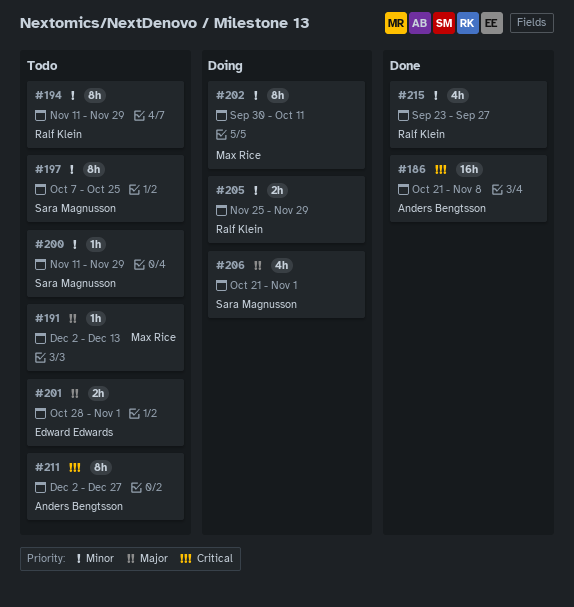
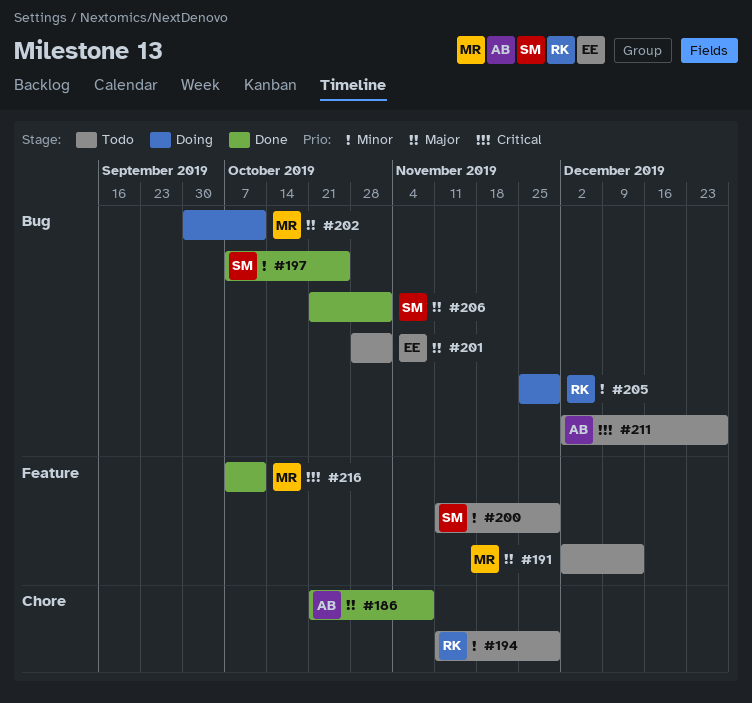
#186, priority: Critical -> Major
#197, status: Todo -> Done
#202, priority: Minor -> Major
#206, status: Doing -> Done
#215: present -> none
#216: none -> present

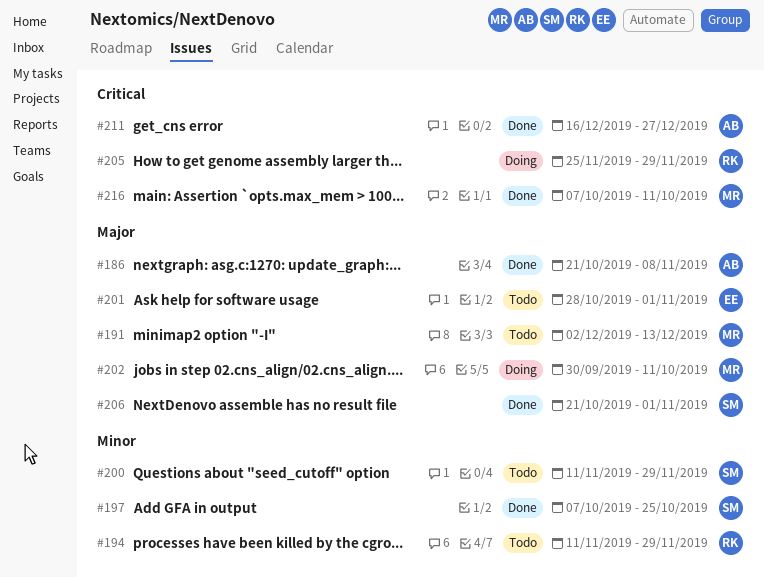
#205, priority: Minor -> Critical
#211, status: Todo -> Done
#211, start: Dec 2 -> Dec 16

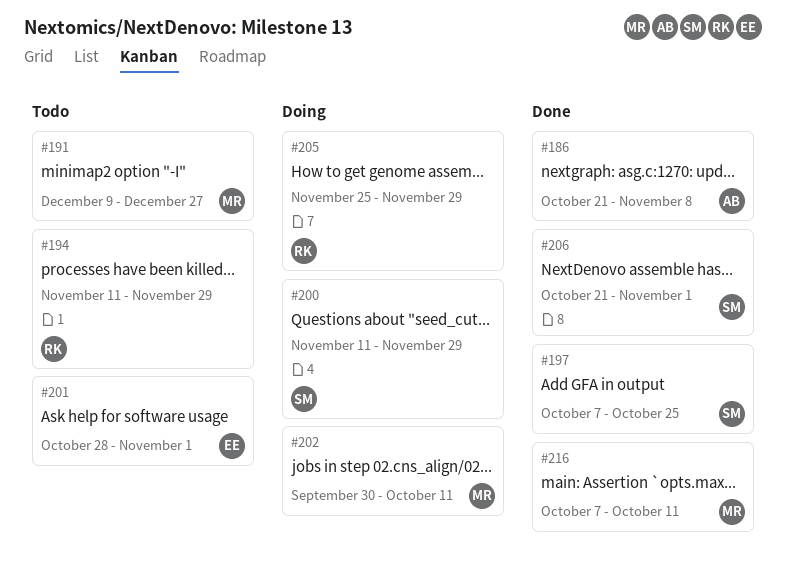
#191, start: Dec 2 -> Dec 9
#191, due: Dec 13 -> Dec 27
#200, status: Todo -> Doing
#211: present -> none

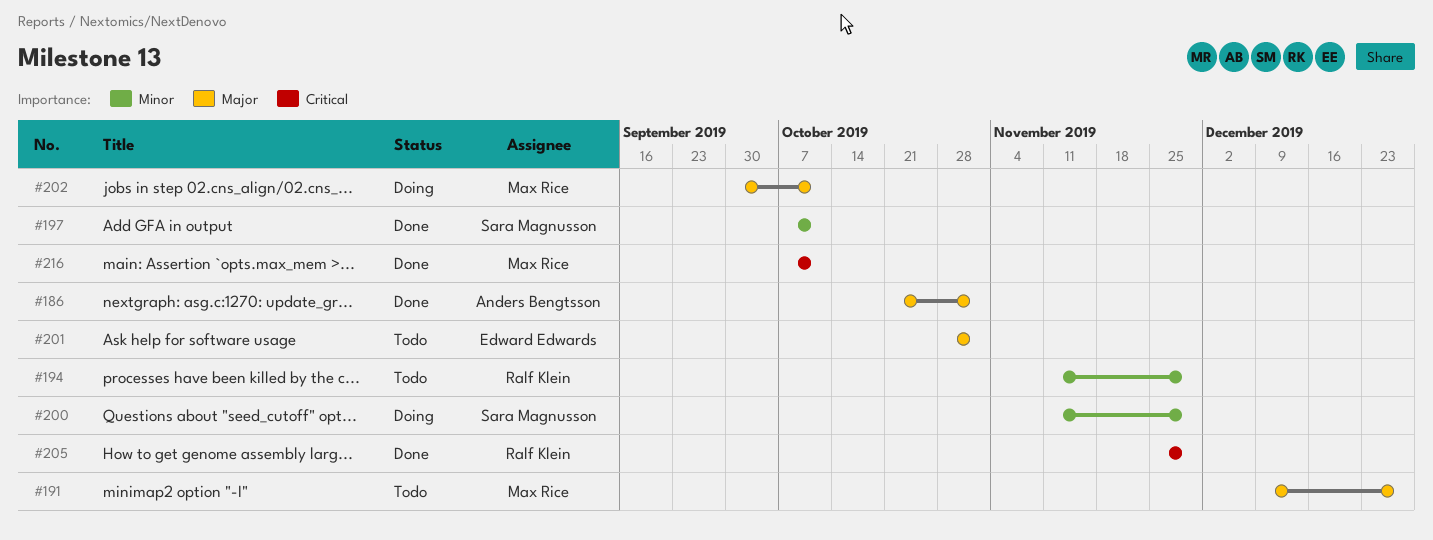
#186, due: Nov 8 -> Nov 1
#197, due: Oct 25 -> Oct 11
#205, status: Doing -> Done
#206: present -> none

